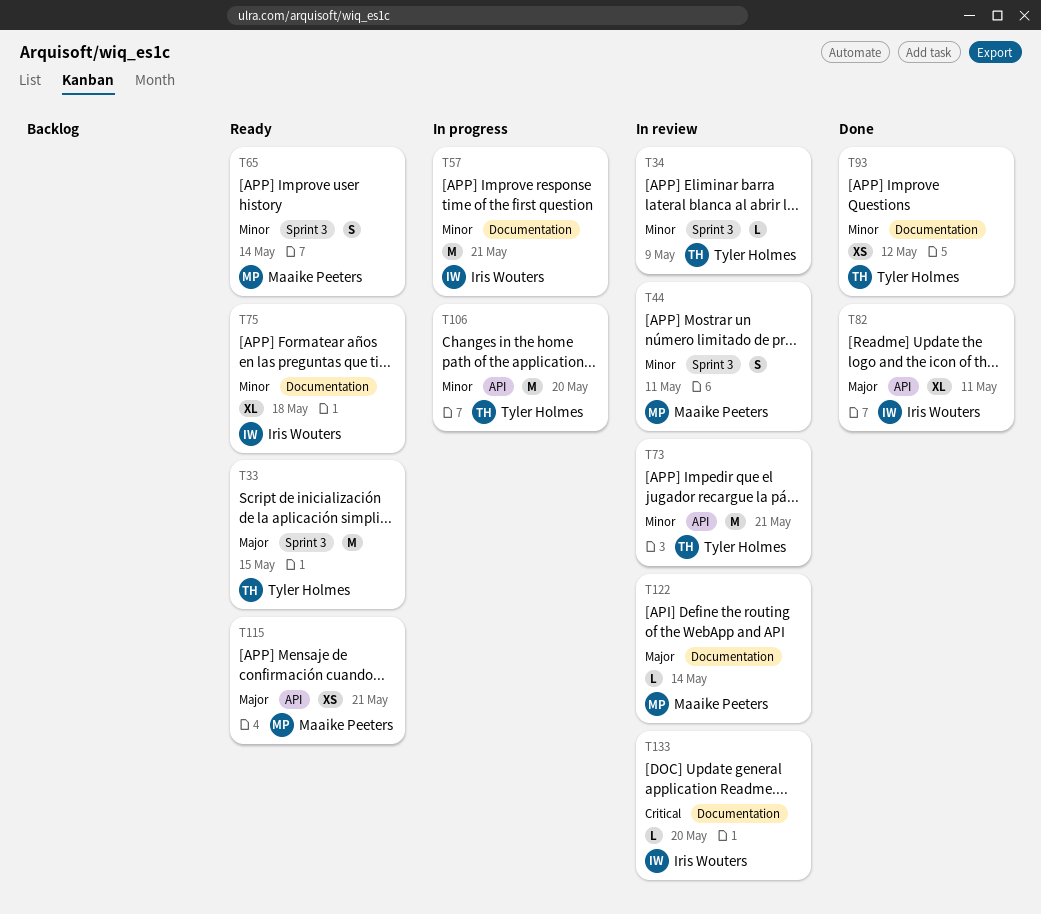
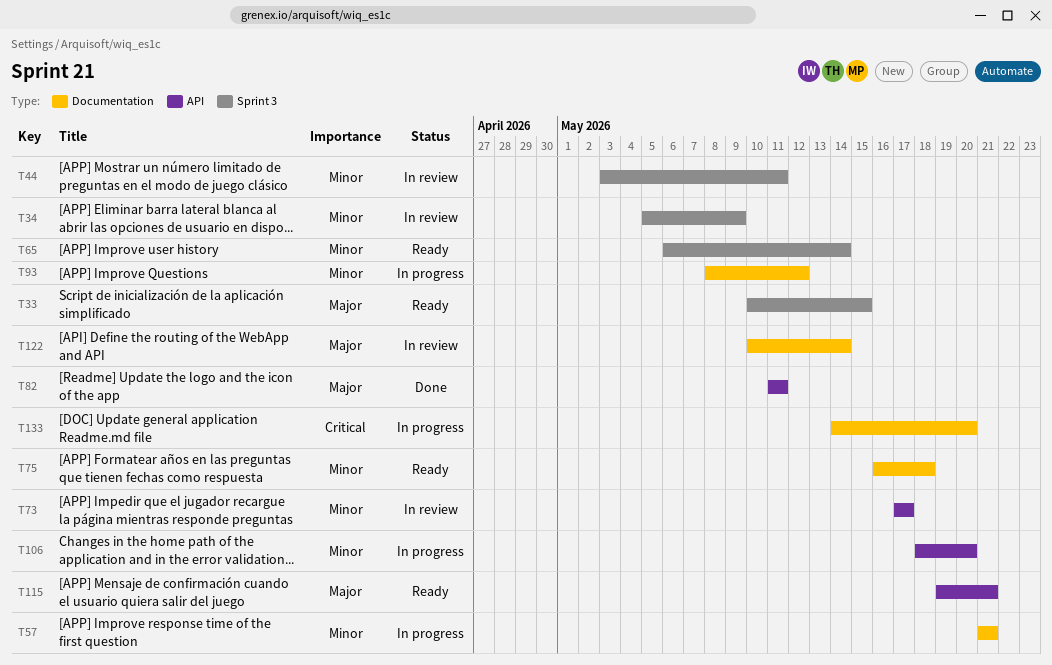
T73, due: May 21 -> May 17
T93, status: Done -> In progress
T133, status: In review -> In progress

